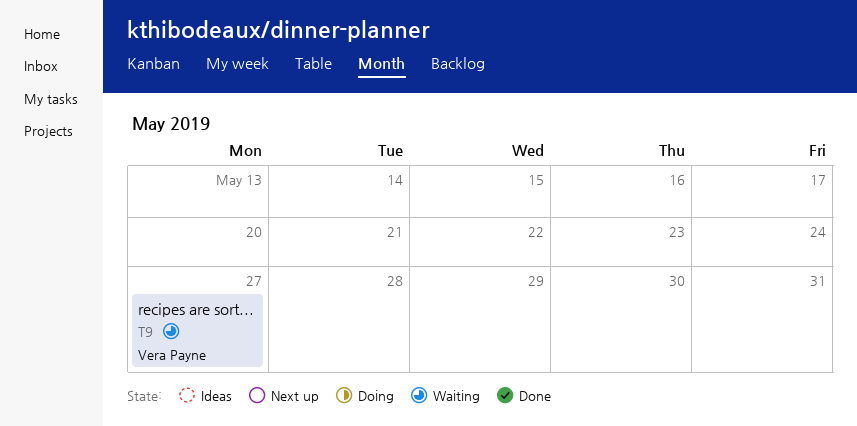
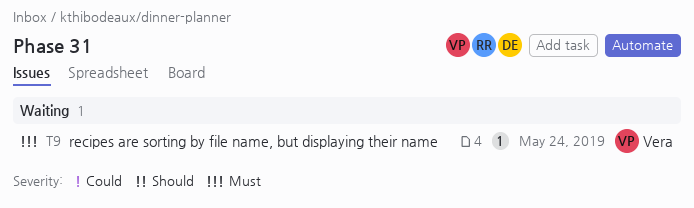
T9, due: May 27 -> May 24

